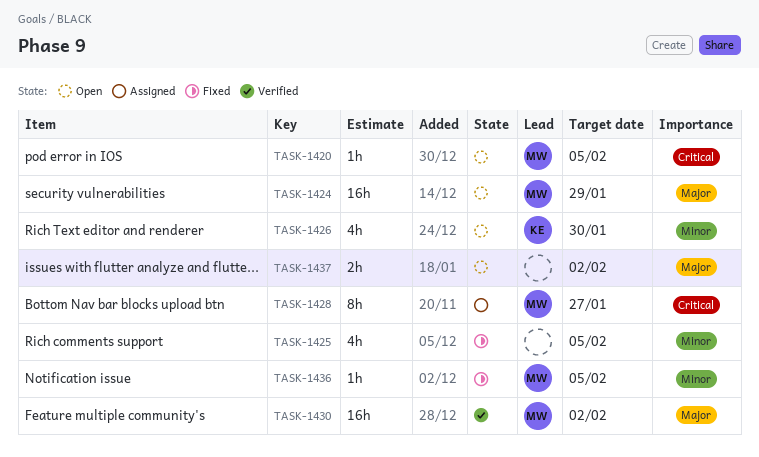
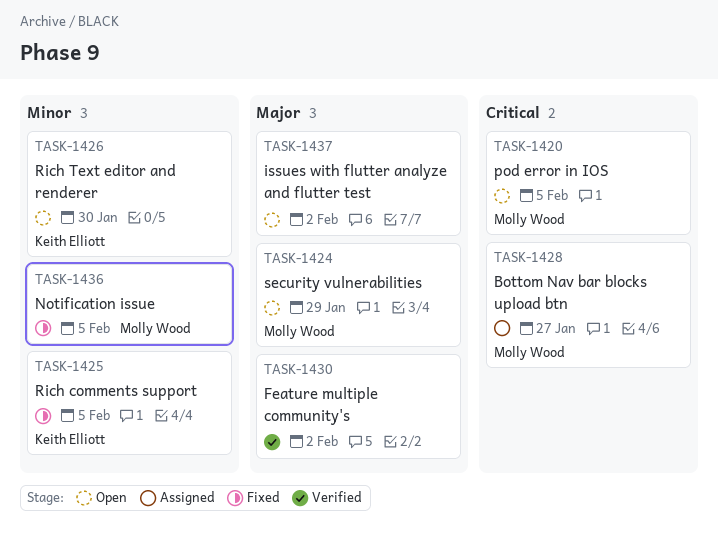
TASK-1425, owner: none -> Keith Elliott
TASK-1430, owner: Molly Wood -> none

